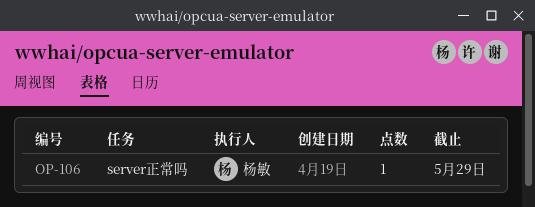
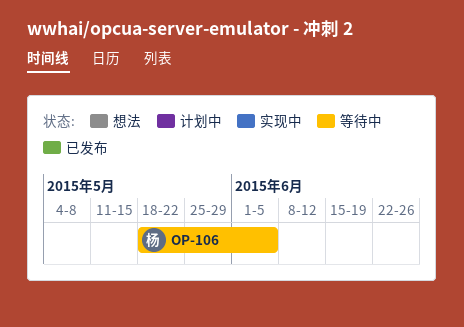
OP-106, due: May 29 -> Jun 5

